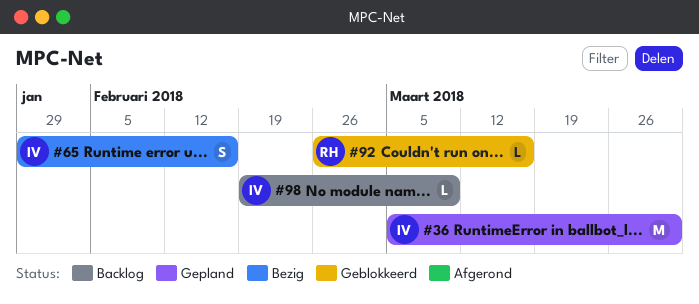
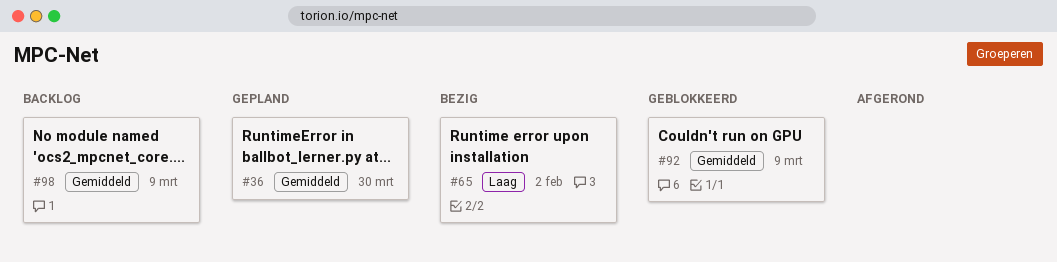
#65, due: Feb 16 -> Feb 2
#92, due: Mar 16 -> Mar 9

